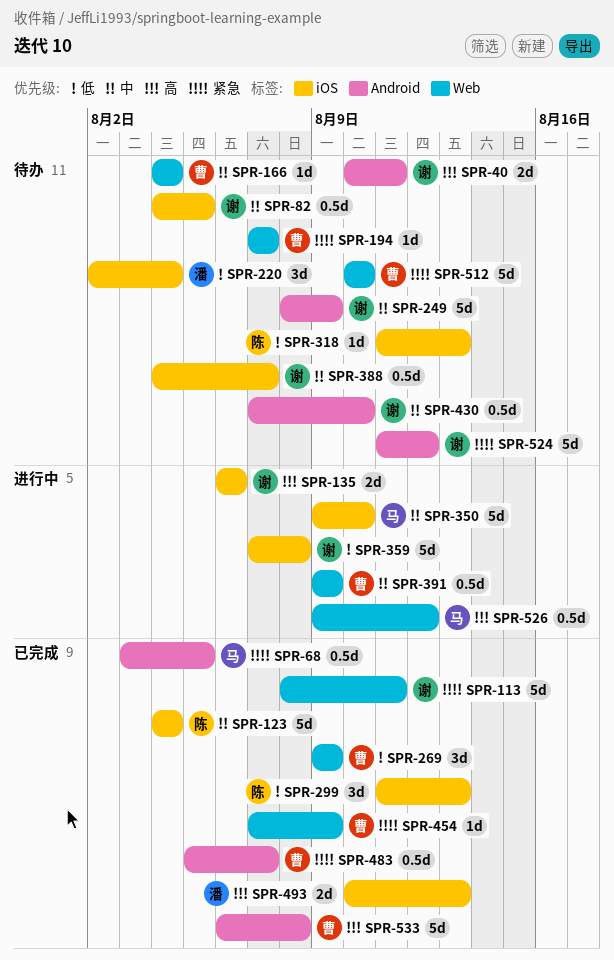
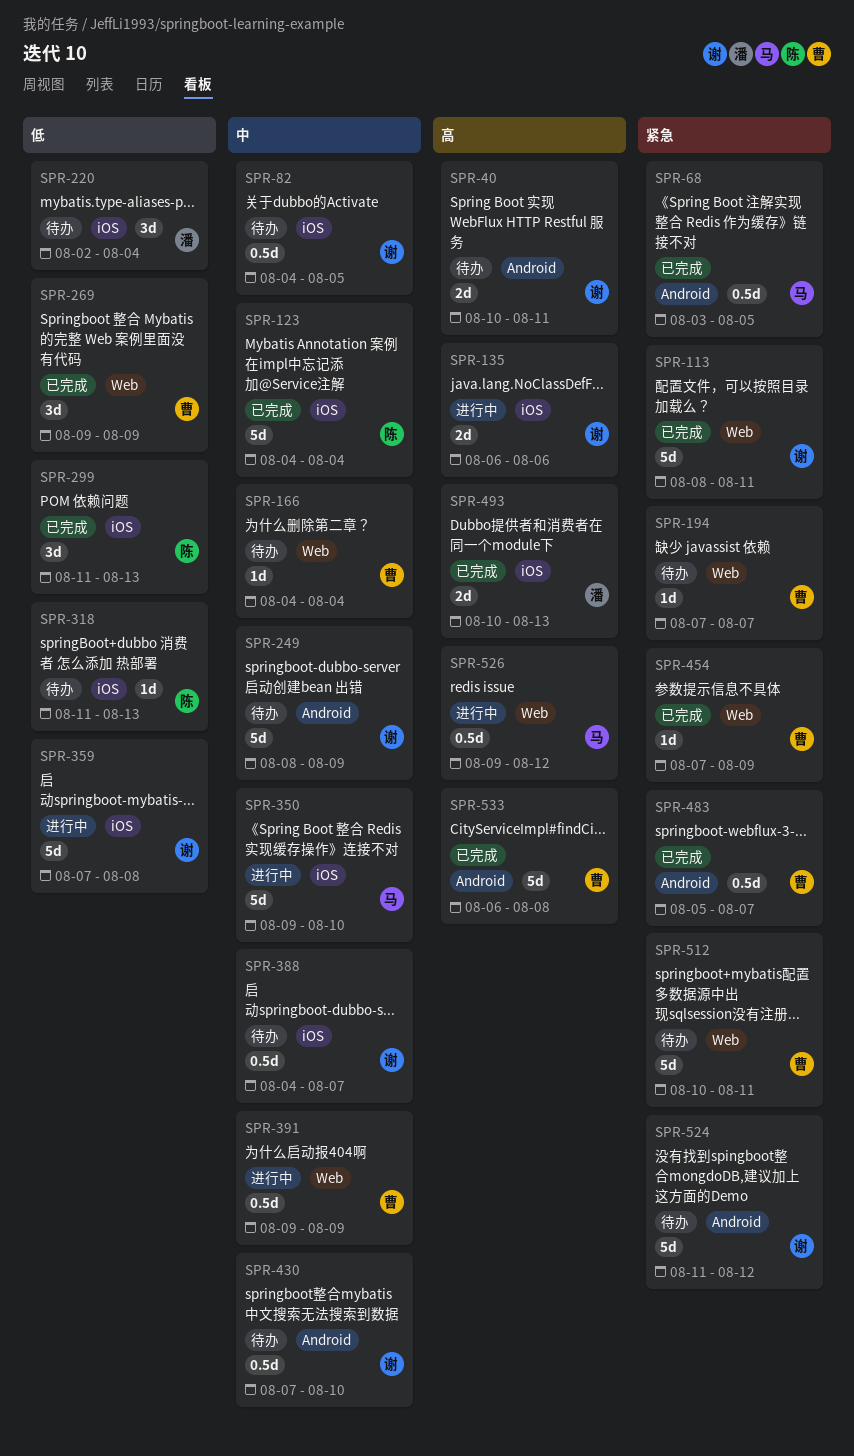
SPR-512, due: Aug 10 -> Aug 11

